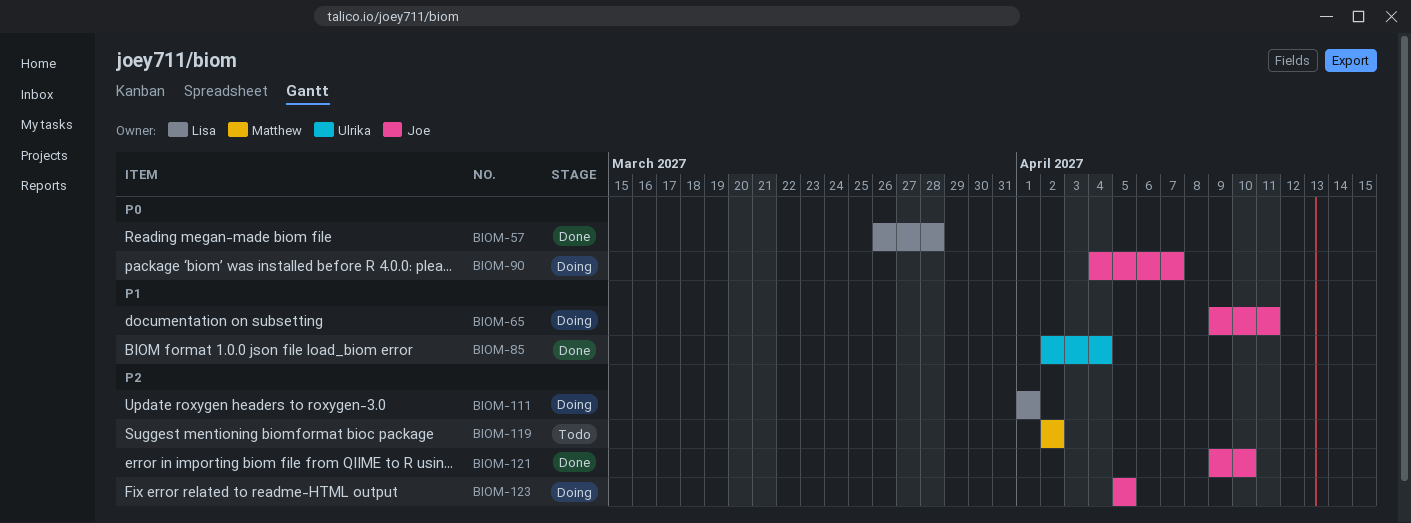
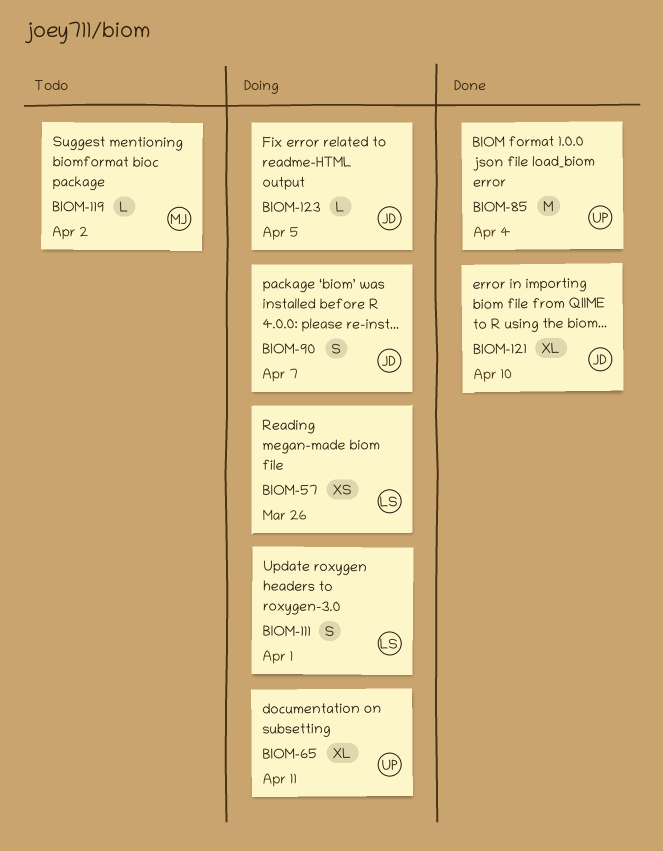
BIOM-57, status: Done -> Doing
BIOM-57, due: Mar 28 -> Mar 26
BIOM-65, owner: Joe -> Ulrika

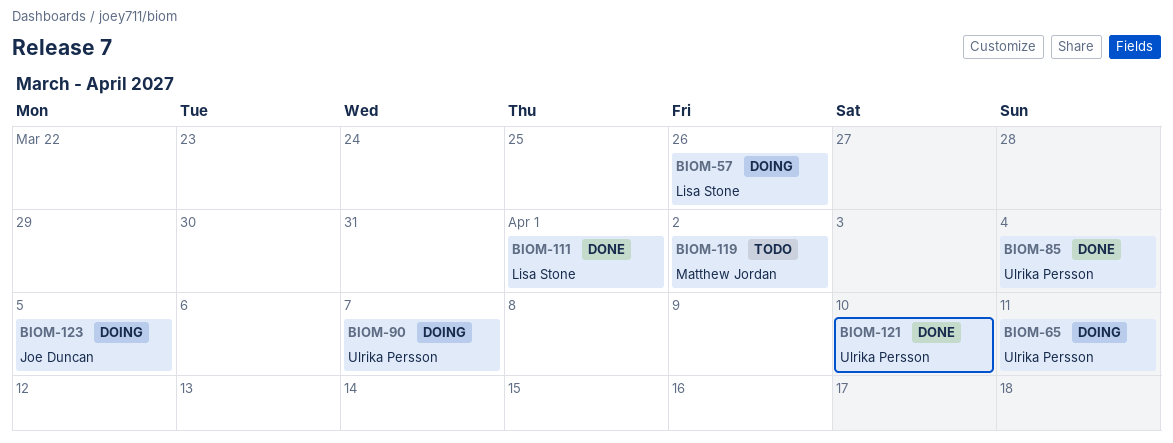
BIOM-90, owner: Joe Duncan -> Ulrika Persson
BIOM-111, status: Doing -> Done
BIOM-121, owner: Joe Duncan -> Ulrika Persson

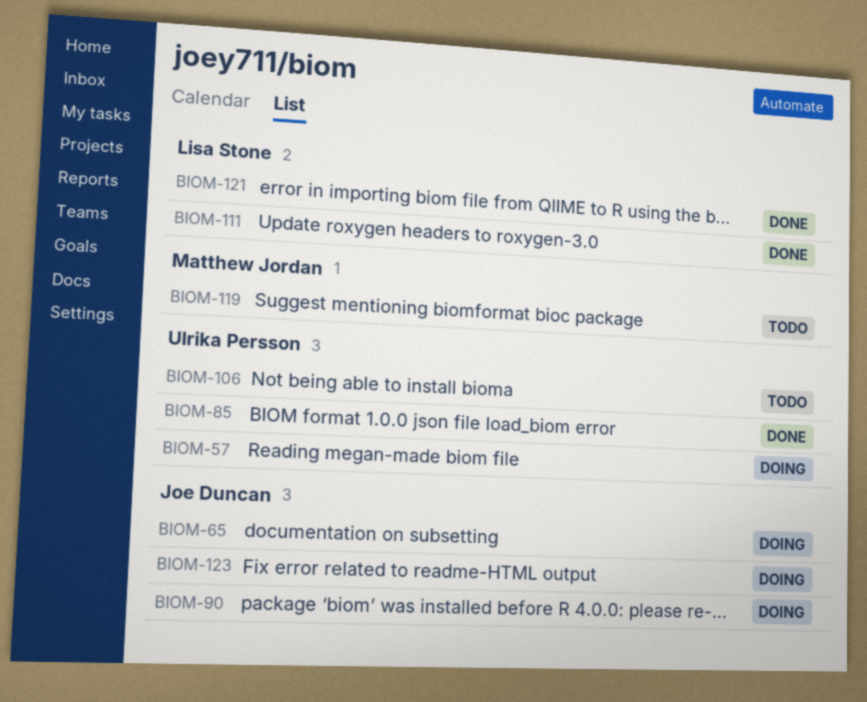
BIOM-57, owner: Lisa Stone -> Ulrika Persson
BIOM-65, owner: Ulrika Persson -> Joe Duncan
BIOM-90, owner: Ulrika Persson -> Joe Duncan
BIOM-106: none -> present
BIOM-121, owner: Ulrika Persson -> Lisa Stone

